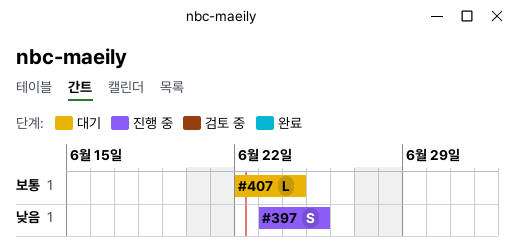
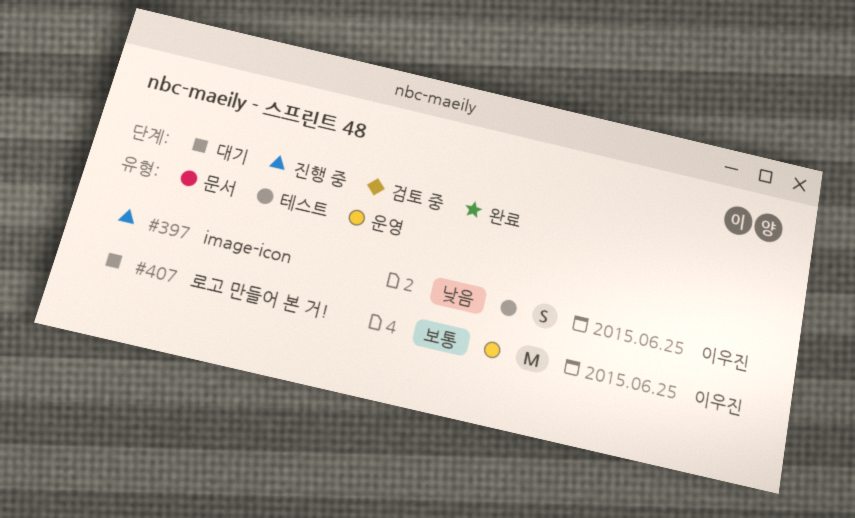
#407, estimate: L -> M
#407, due: Jun 24 -> Jun 25

